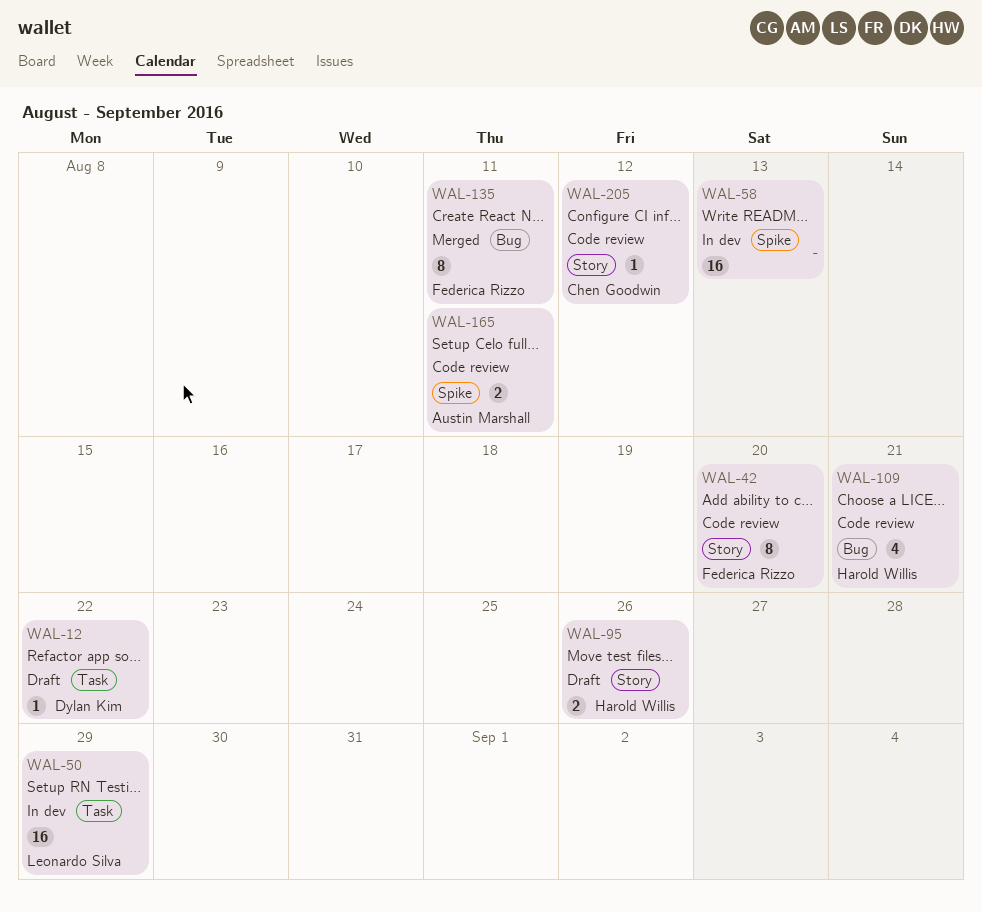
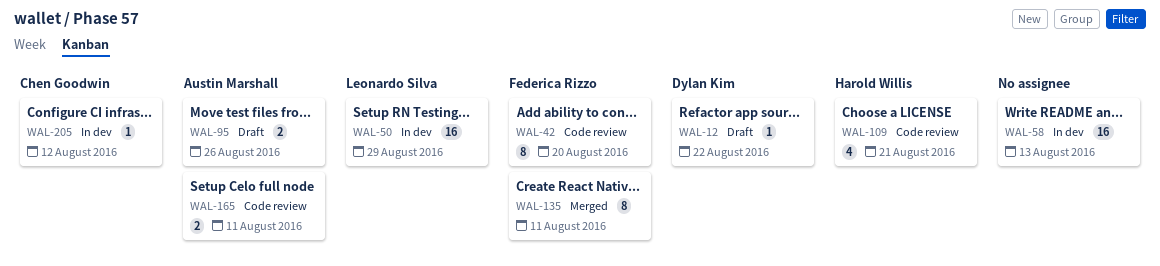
WAL-95, owner: Harold Willis -> Austin Marshall
WAL-205, status: Code review -> In dev

